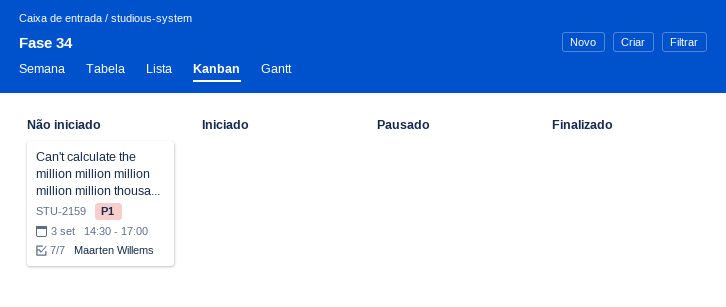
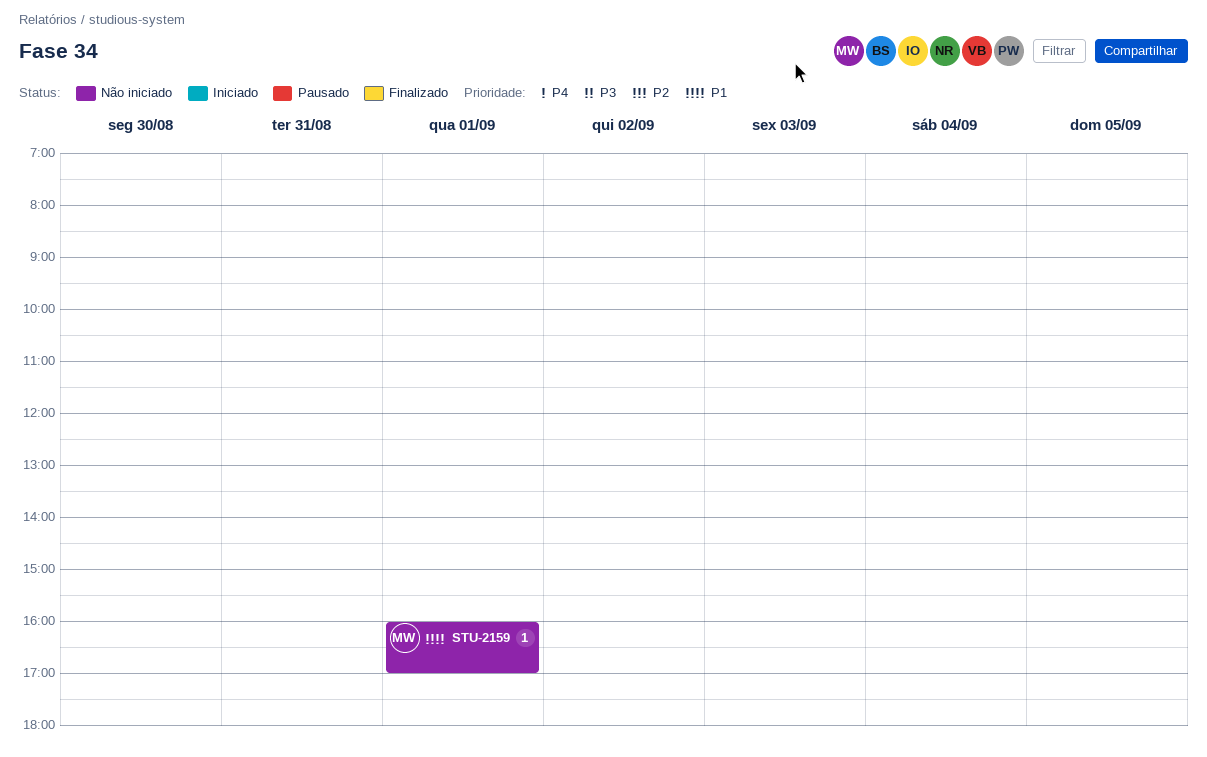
STU-2159, day: Sep 3 -> Sep 1
STU-2159, begins: 14:30 -> 16:00

